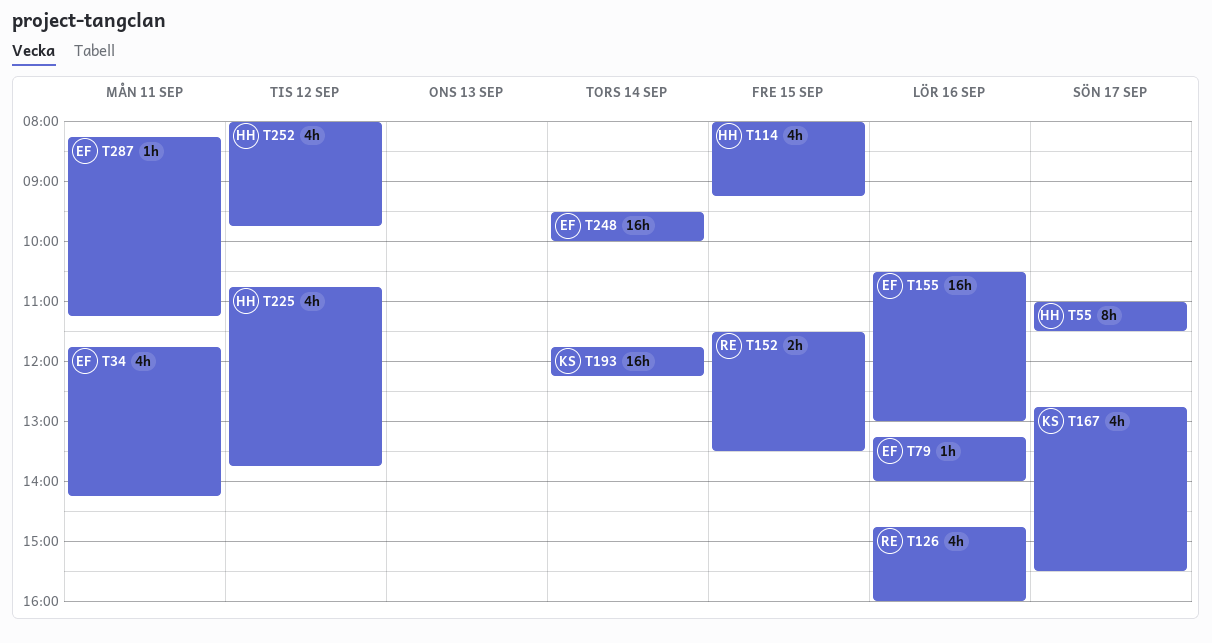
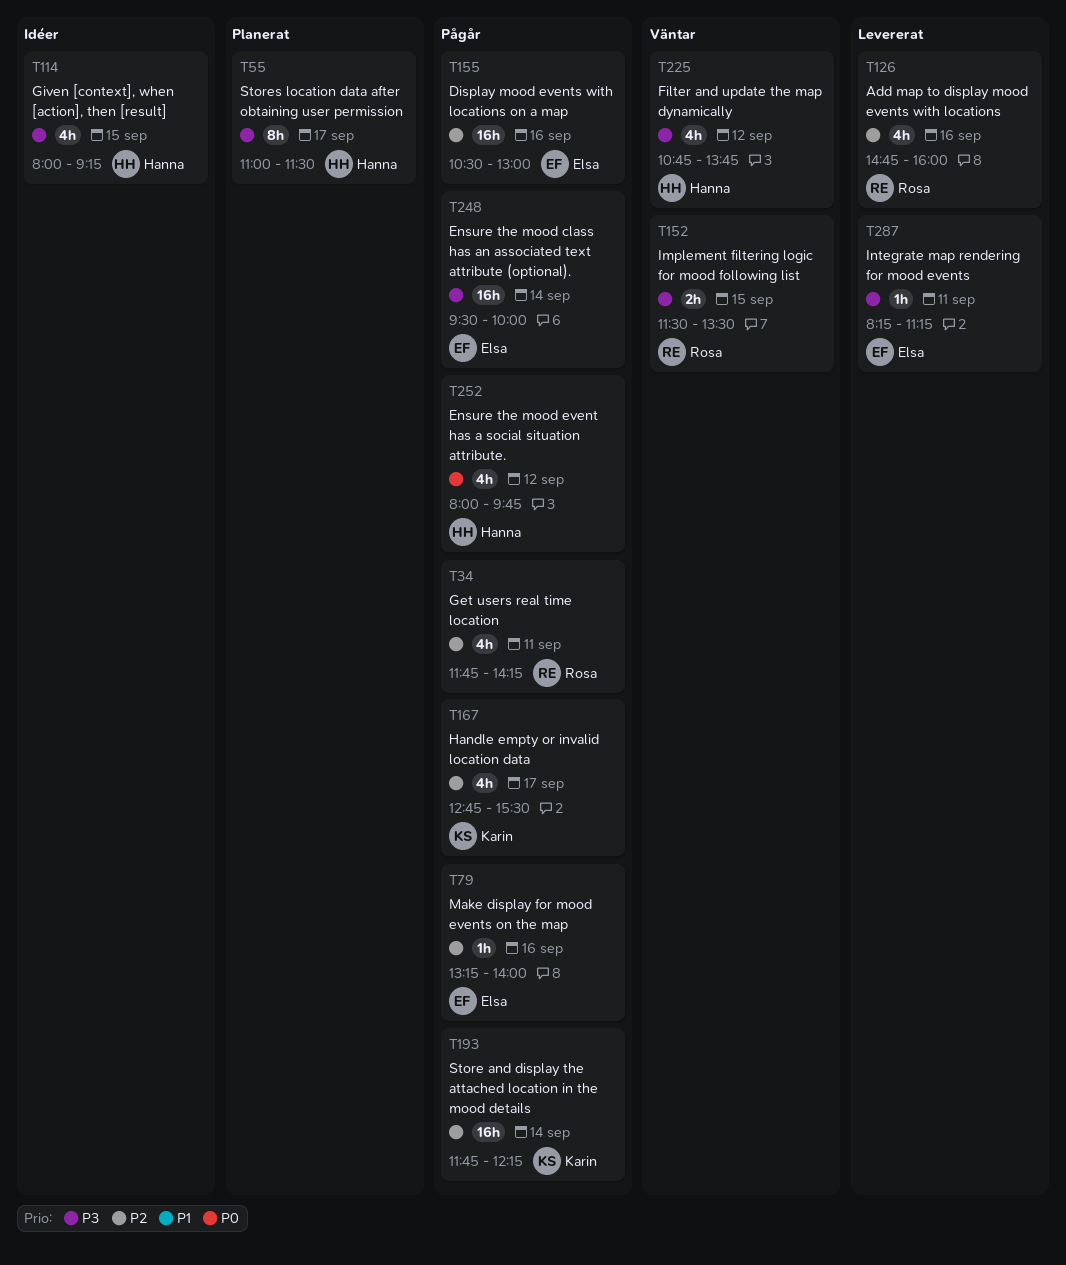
T34, owner: Elsa -> Rosa

